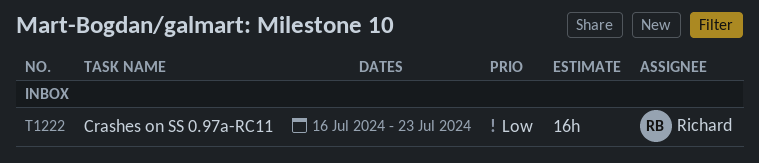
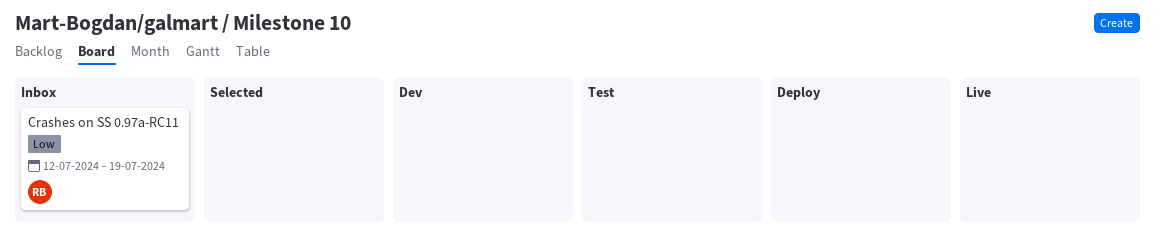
Crashes on SS 0.97a-RC11, start: Jul 16 -> Jul 12
Crashes on SS 0.97a-RC11, due: Jul 23 -> Jul 19

